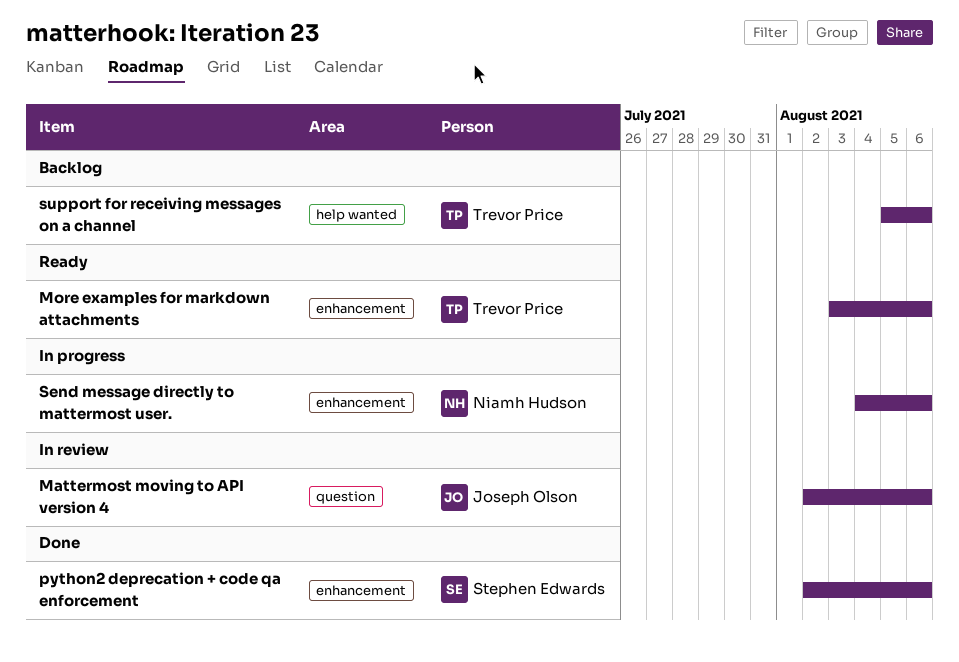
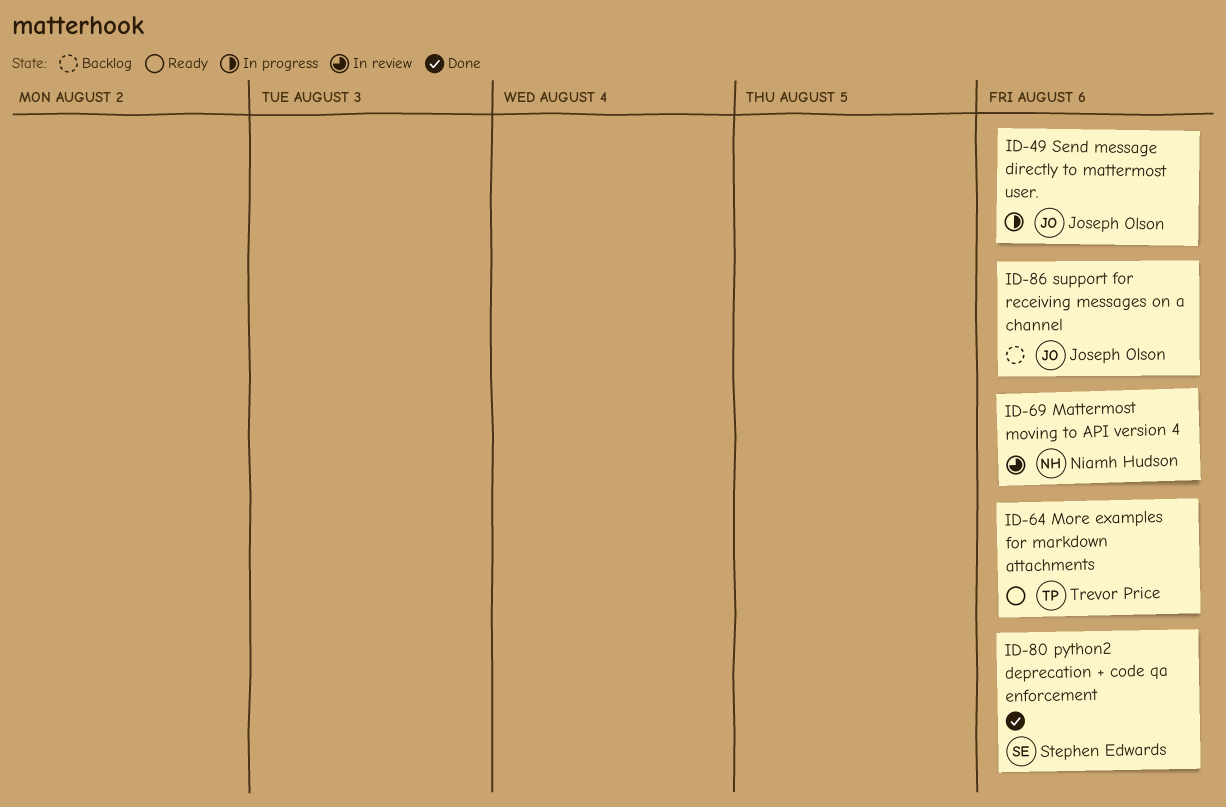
Mattermost moving to API version 4, owner: Joseph Olson -> Niamh Hudson
Send message directly to mattermost user., owner: Niamh Hudson -> Joseph Olson
support for receiving messages on a channel, owner: Trevor Price -> Joseph Olson

